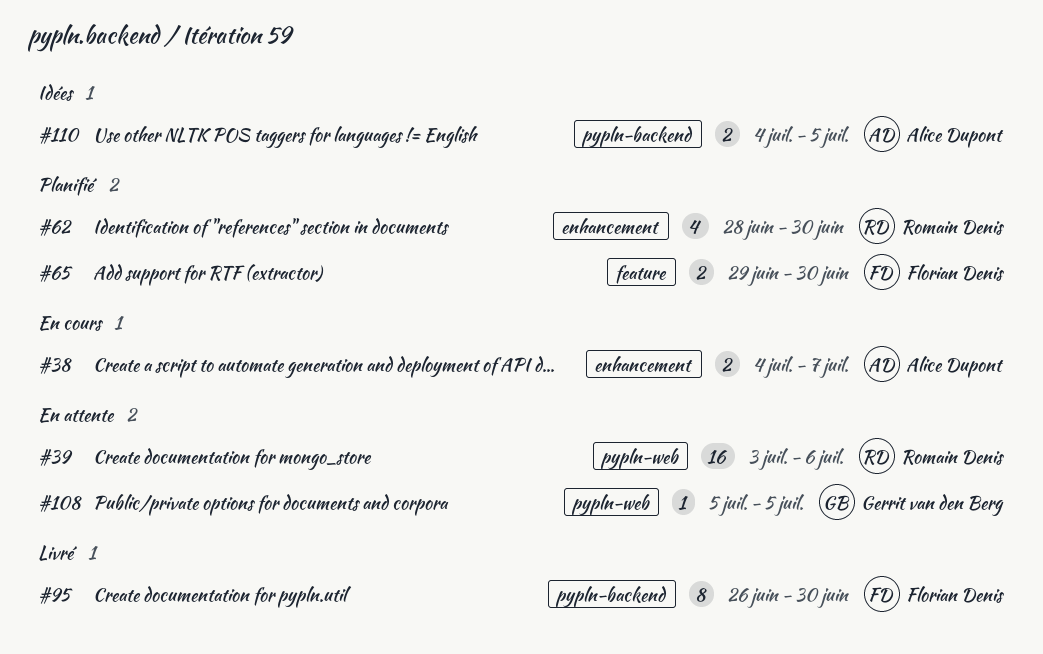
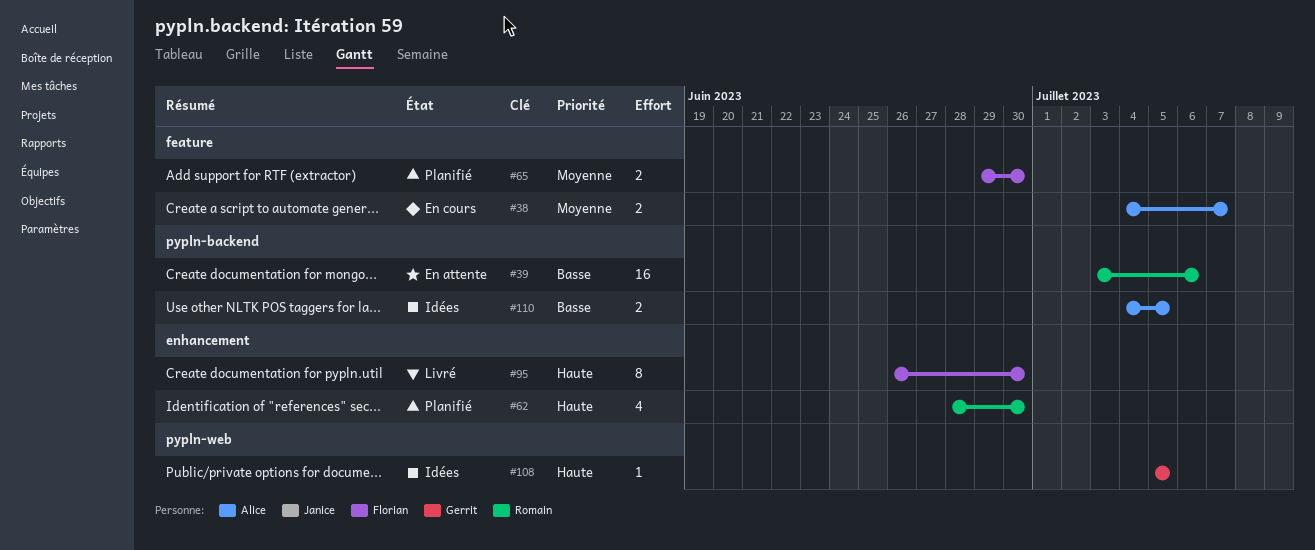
#38, label: enhancement -> feature
#39, label: pypln-web -> pypln-backend
#95, label: pypln-backend -> enhancement
#108, status: En attente -> Idées

